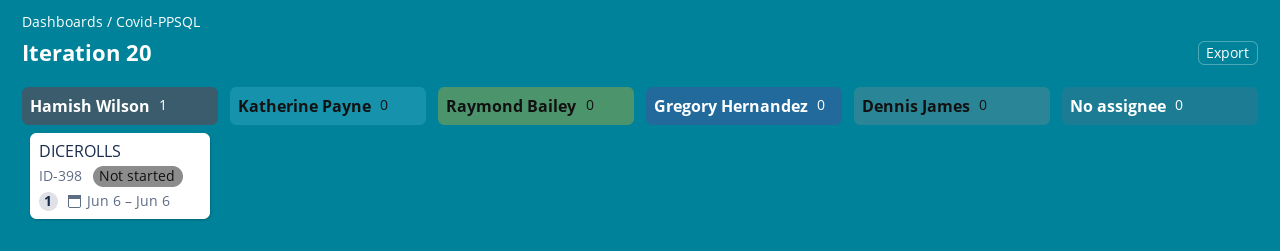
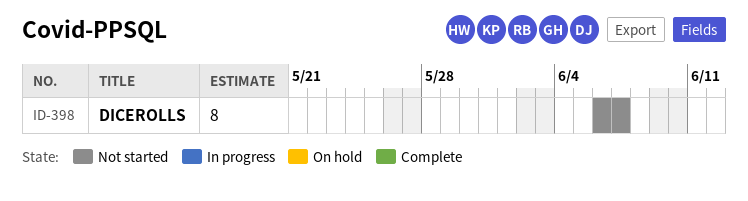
ID-398, estimate: 1 -> 8
ID-398, due: Jun 6 -> Jun 7

